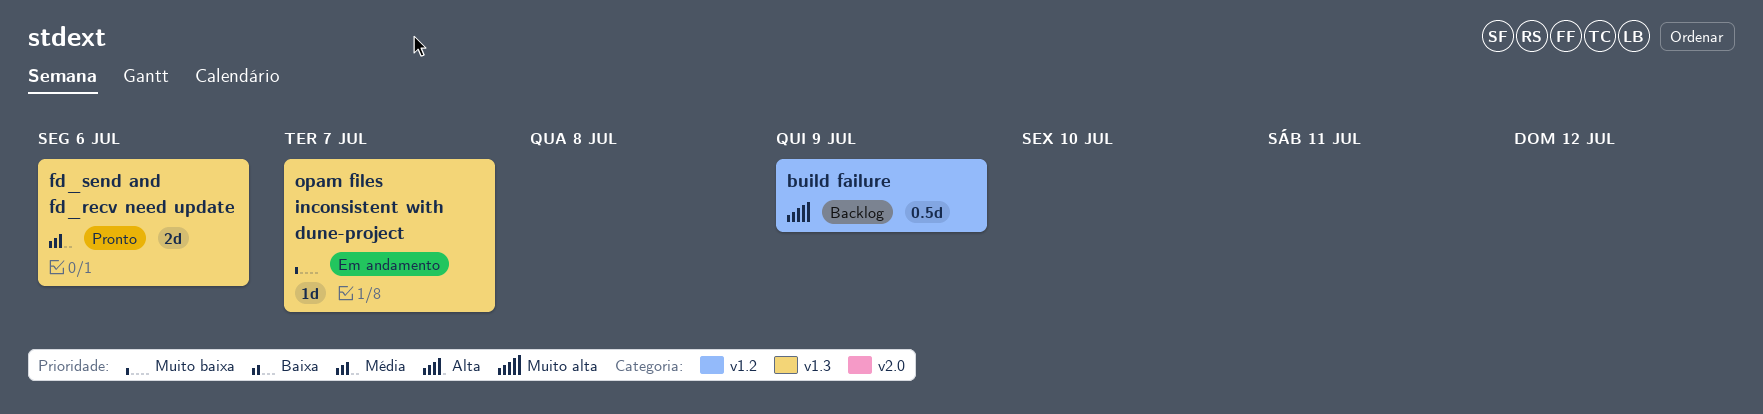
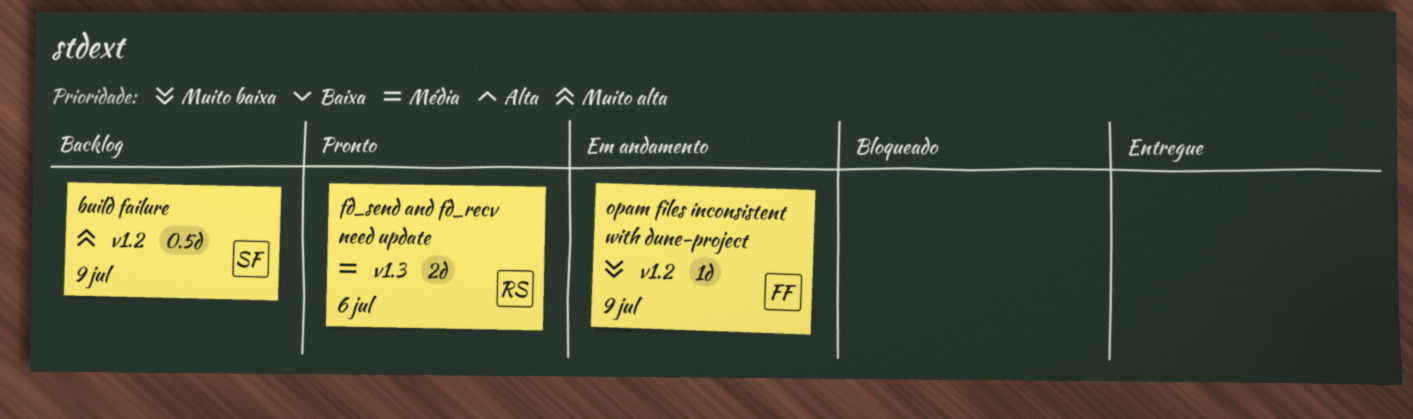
opam files inconsistent with dune-project, label: v1.3 -> v1.2
opam files inconsistent with dune-project, due: Jul 7 -> Jul 9

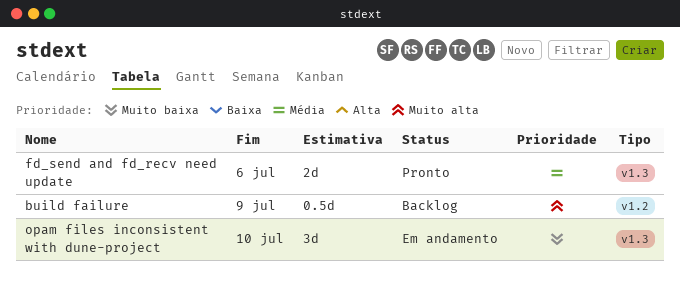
opam files inconsistent with dune-project, label: v1.2 -> v1.3
opam files inconsistent with dune-project, estimate: 1d -> 3d
opam files inconsistent with dune-project, due: Jul 9 -> Jul 10

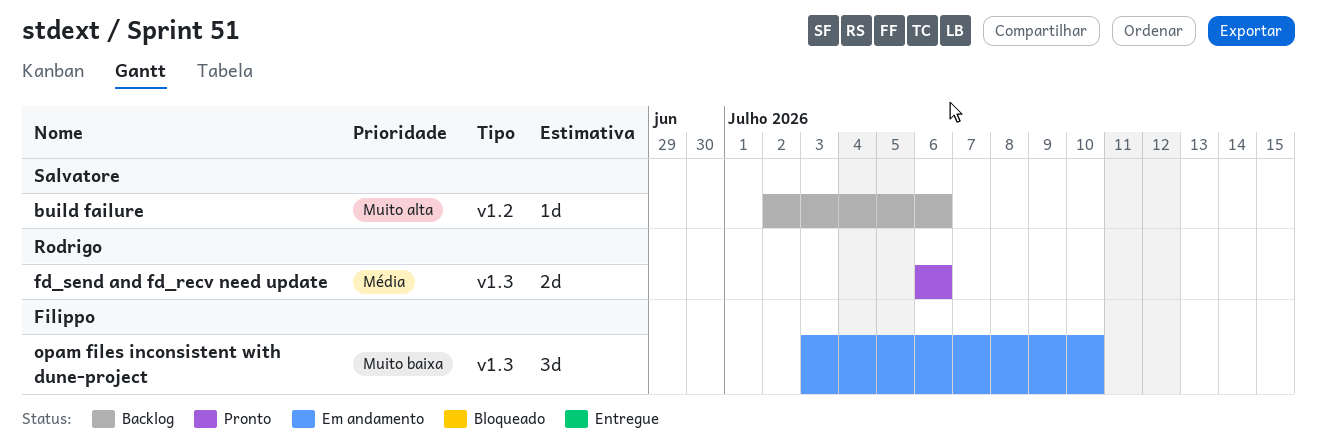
build failure, estimate: 0.5d -> 1d
build failure, due: Jul 9 -> Jul 6

